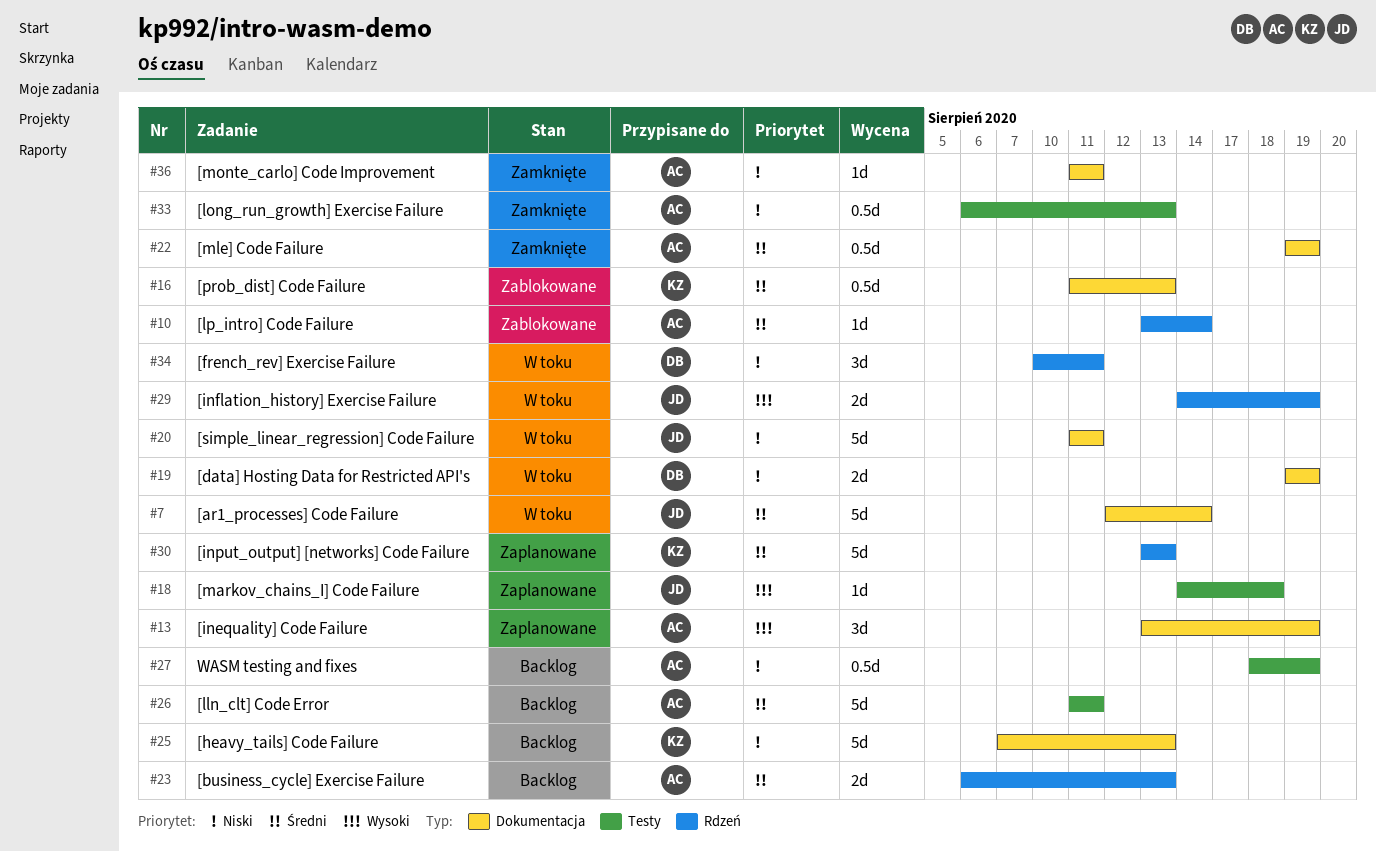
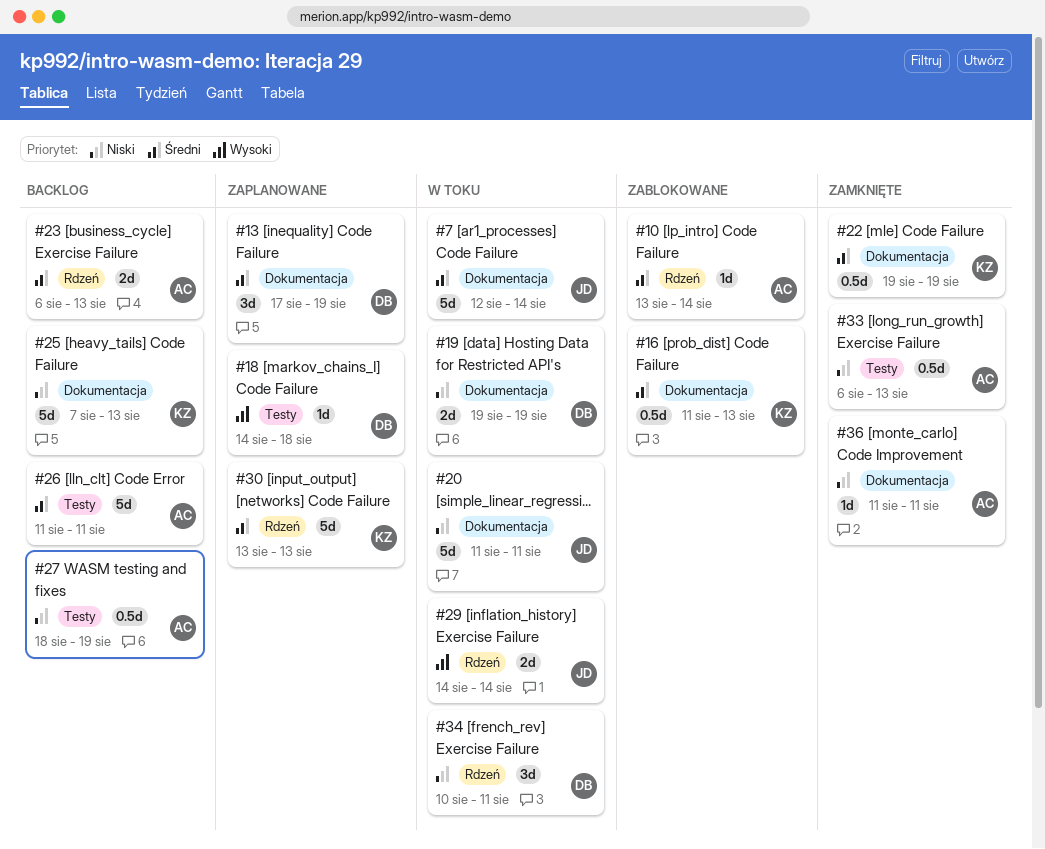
#13, owner: AC -> DB
#13, priority: Wysoki -> Średni
#13, start: Aug 13 -> Aug 17
#18, owner: JD -> DB
#22, owner: AC -> KZ
#29, due: Aug 19 -> Aug 14

